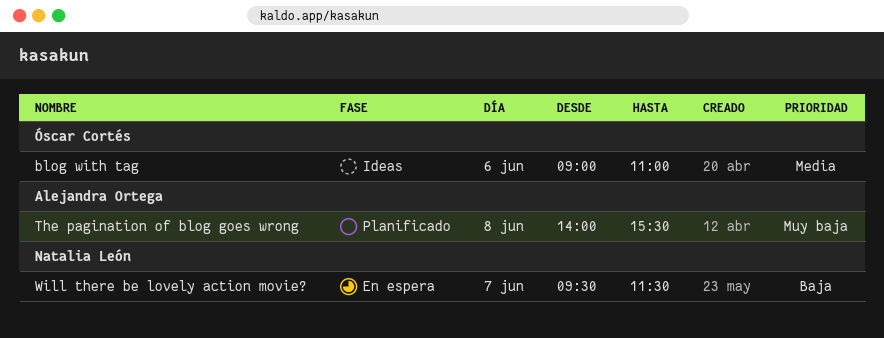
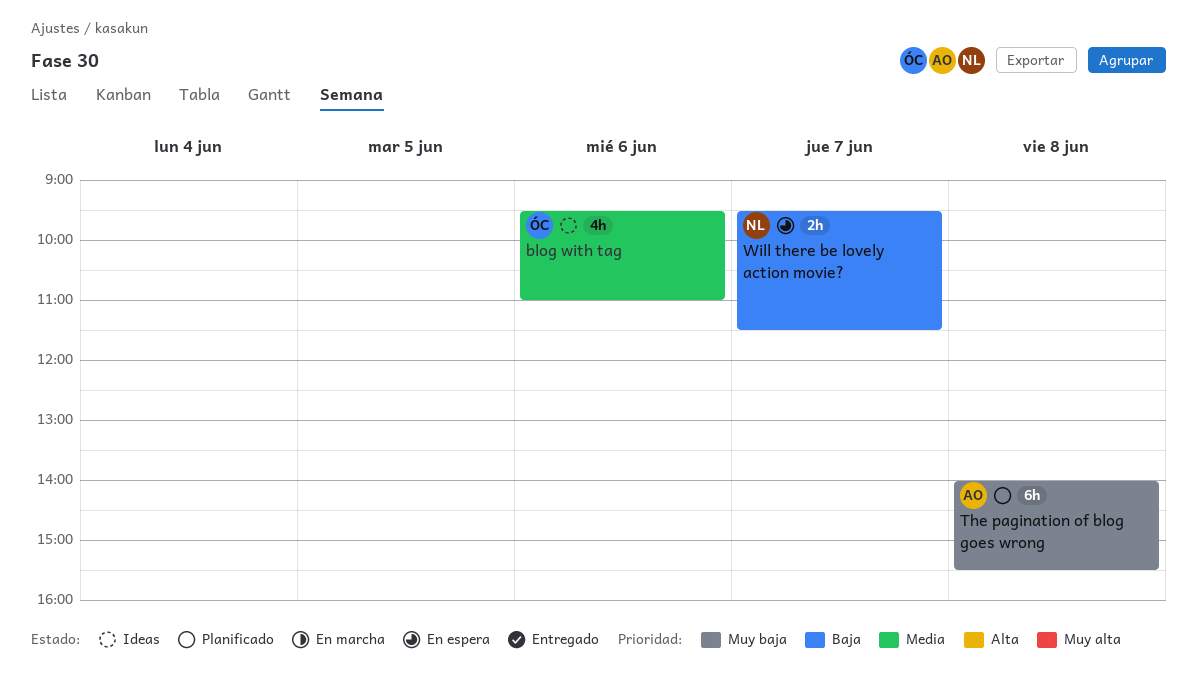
blog with tag, begins: 09:00 -> 09:30

